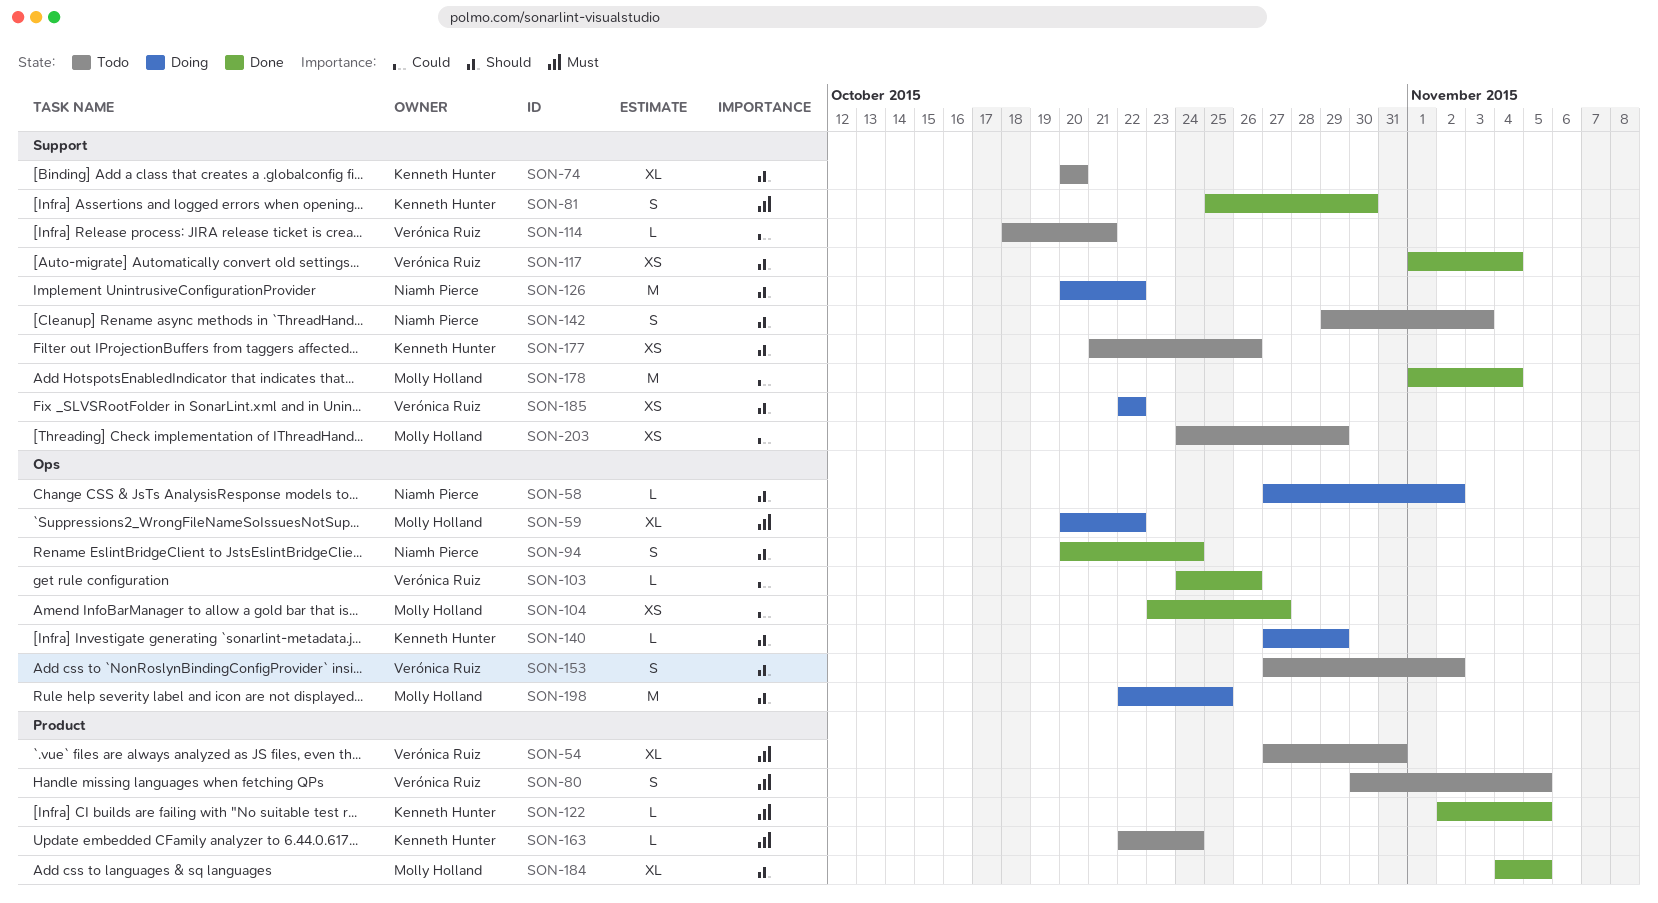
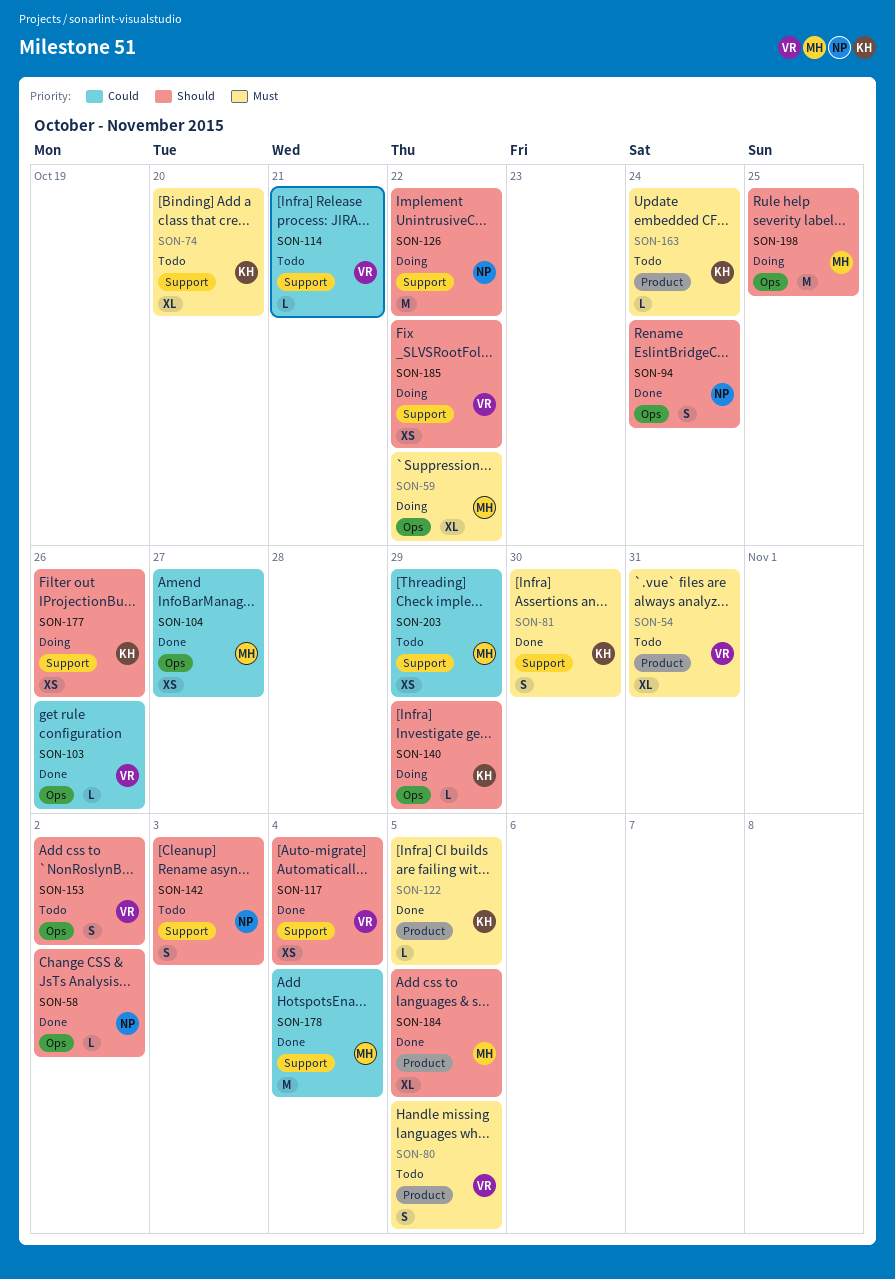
SON-58, status: Doing -> Done
SON-74, priority: Should -> Must
SON-177, status: Todo -> Doing

